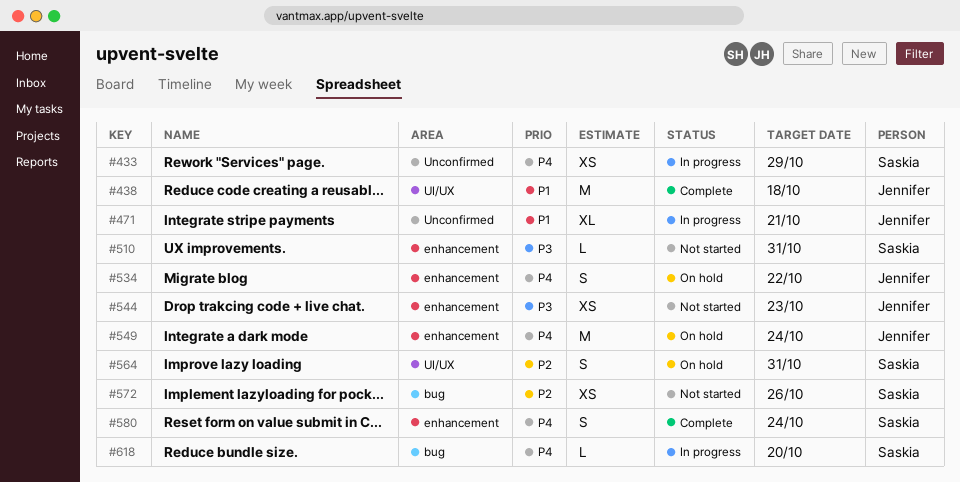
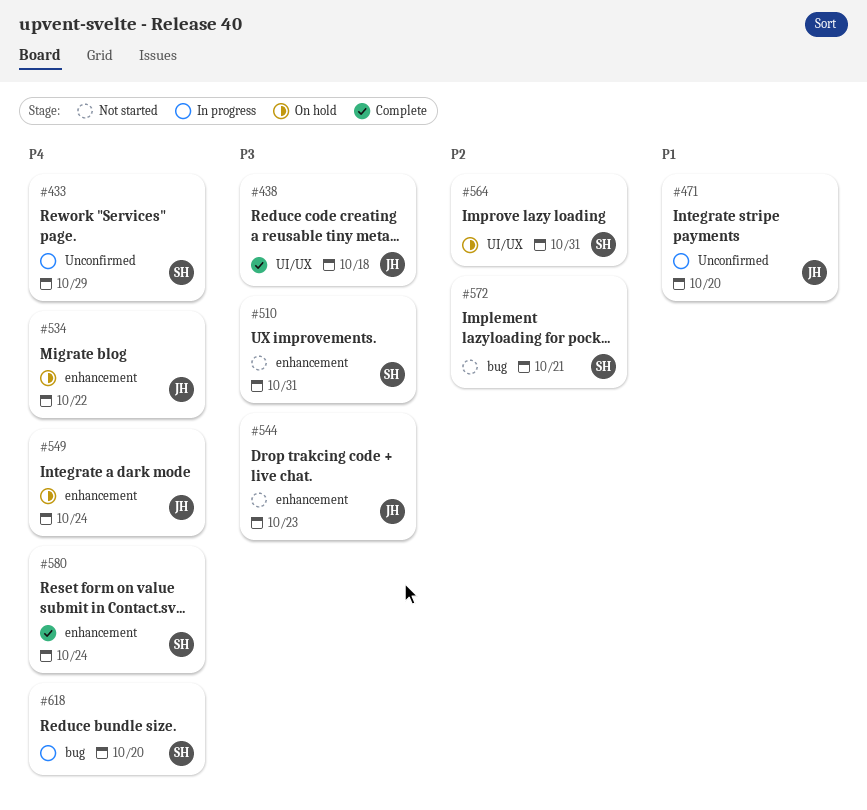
#438, priority: P1 -> P3
#471, due: Oct 21 -> Oct 20
#572, due: Oct 26 -> Oct 21

